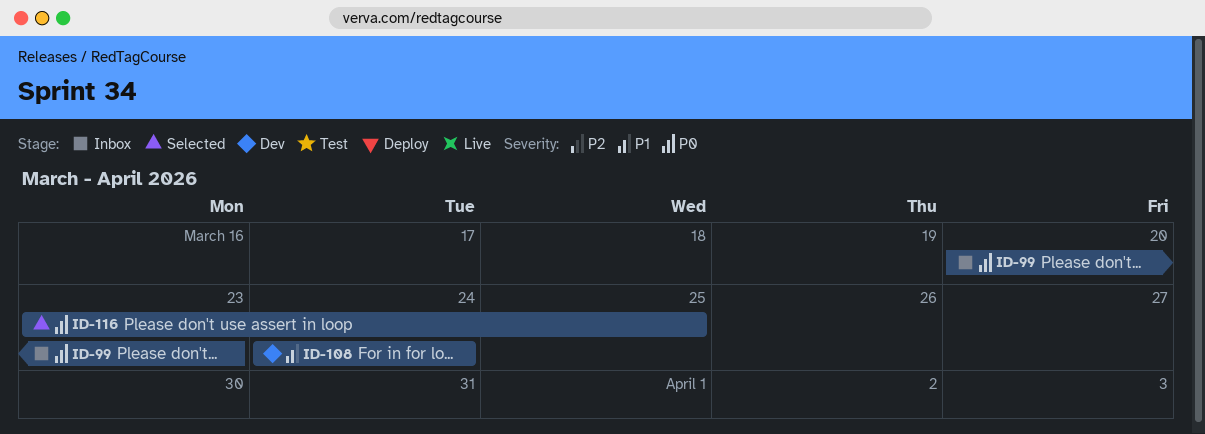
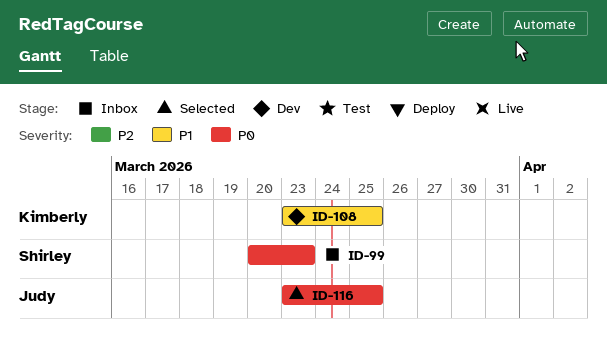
ID-108, start: Mar 24 -> Mar 23
ID-108, due: Mar 24 -> Mar 25

